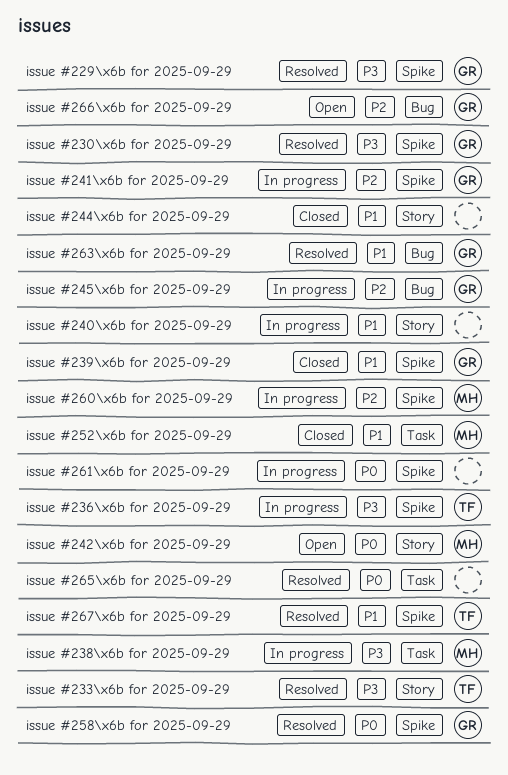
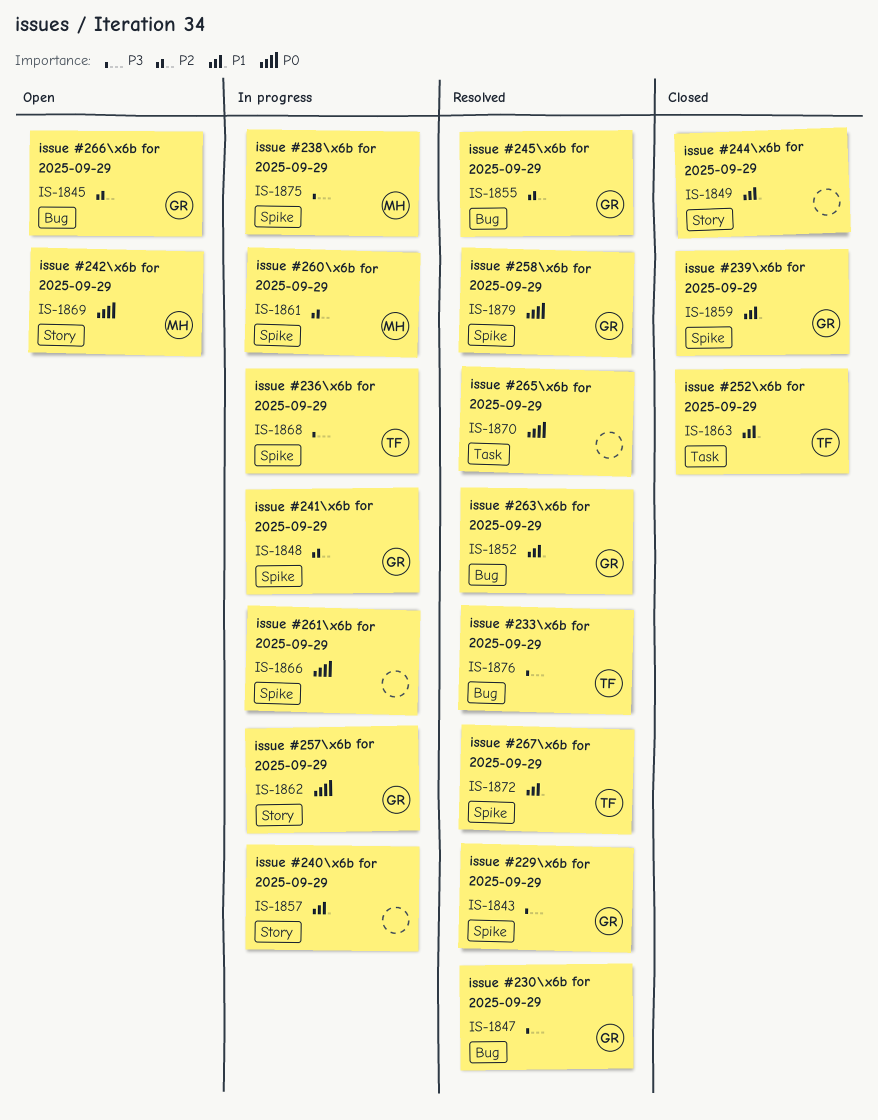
issue #230\x6b for 2025-09-29, label: Spike -> Bug
issue #233\x6b for 2025-09-29, label: Story -> Bug
issue #238\x6b for 2025-09-29, label: Task -> Spike
issue #245\x6b for 2025-09-29, status: In progress -> Resolved
issue #252\x6b for 2025-09-29, owner: MH -> TF
issue #257\x6b for 2025-09-29: none -> present

